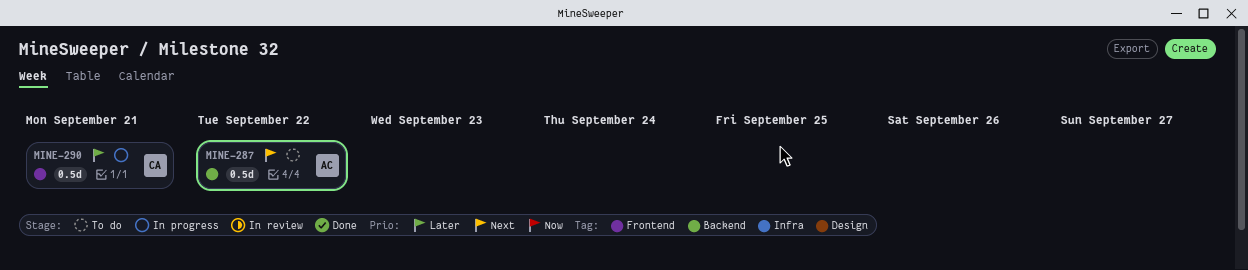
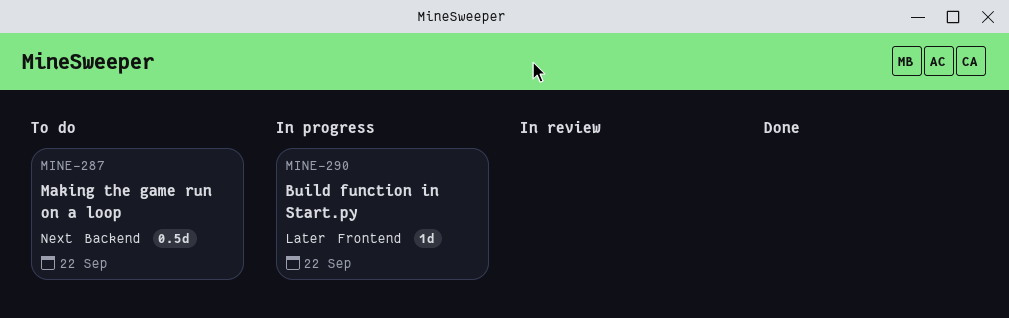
MINE-290, estimate: 0.5d -> 1d
MINE-290, due: Sep 21 -> Sep 22

